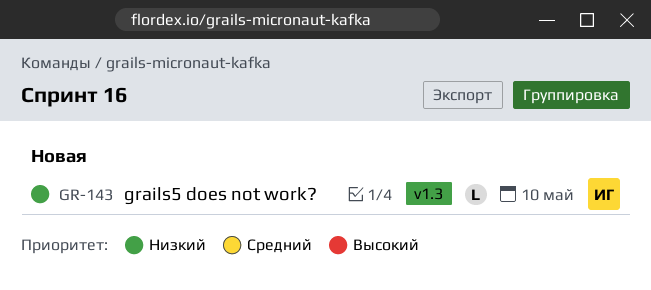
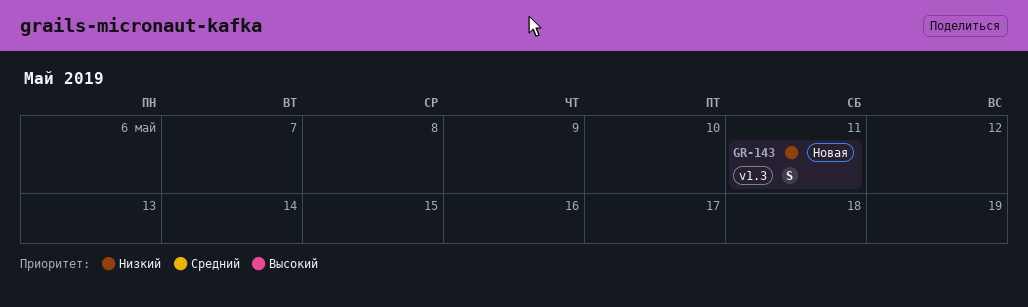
GR-143, estimate: L -> S
GR-143, due: May 10 -> May 11

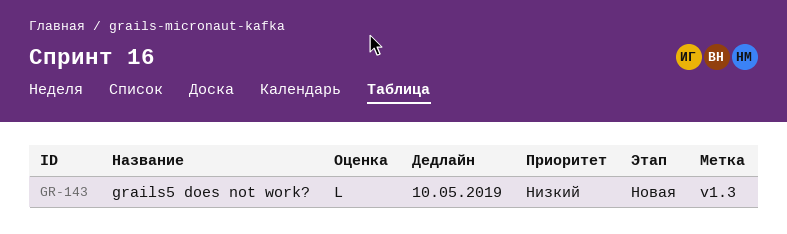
GR-143, estimate: S -> L
GR-143, due: May 11 -> May 10

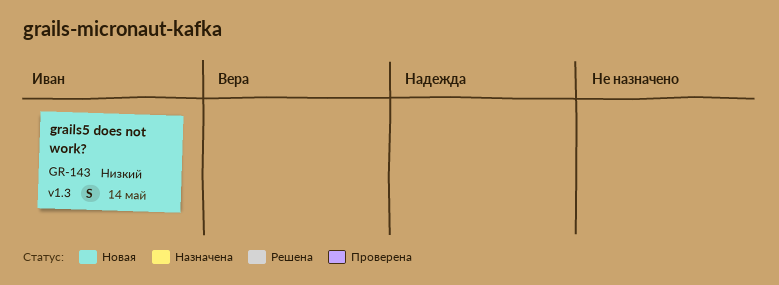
GR-143, estimate: L -> S
GR-143, due: May 10 -> May 14

